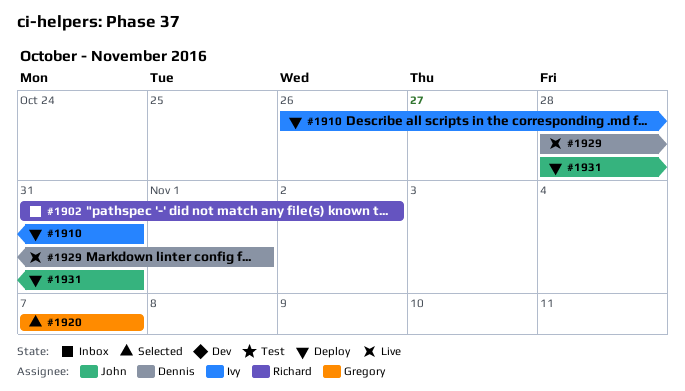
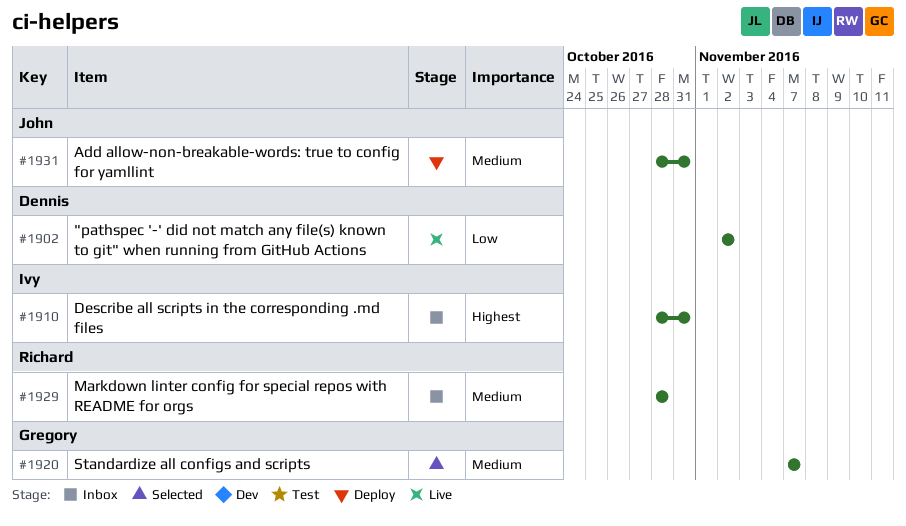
#1902, status: Inbox -> Live
#1902, owner: Richard -> Dennis
#1902, start: Oct 31 -> Nov 2
#1910, status: Deploy -> Inbox
#1910, start: Oct 26 -> Oct 28
#1929, status: Live -> Inbox
#1929, owner: Dennis -> Richard
#1929, due: Nov 1 -> Oct 28

